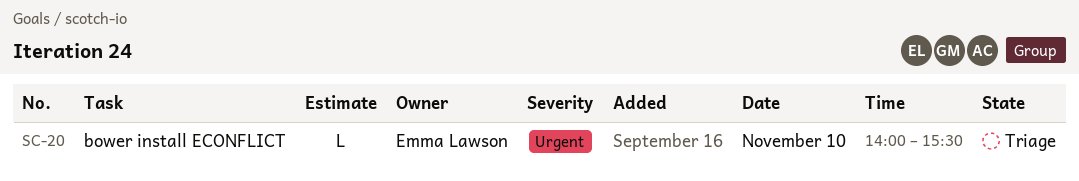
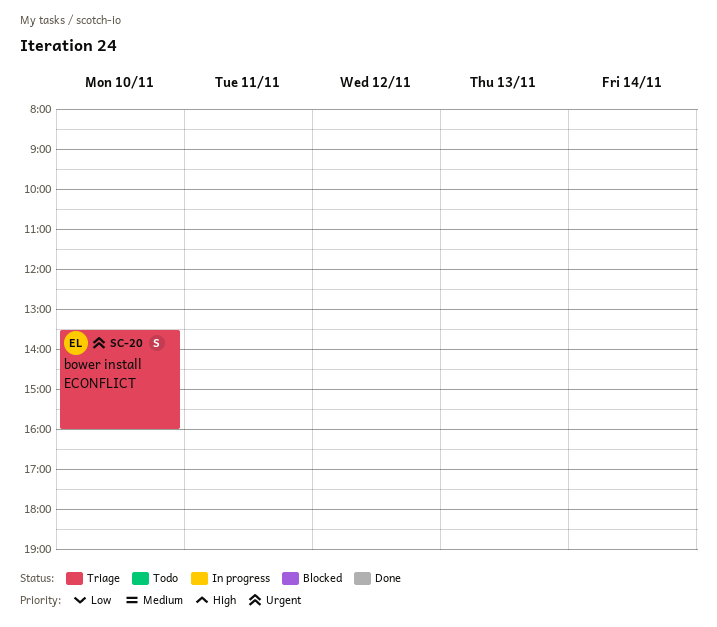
SC-20, estimate: L -> S
SC-20, begins: 14:00 -> 13:30
SC-20, ends: 15:30 -> 16:00

